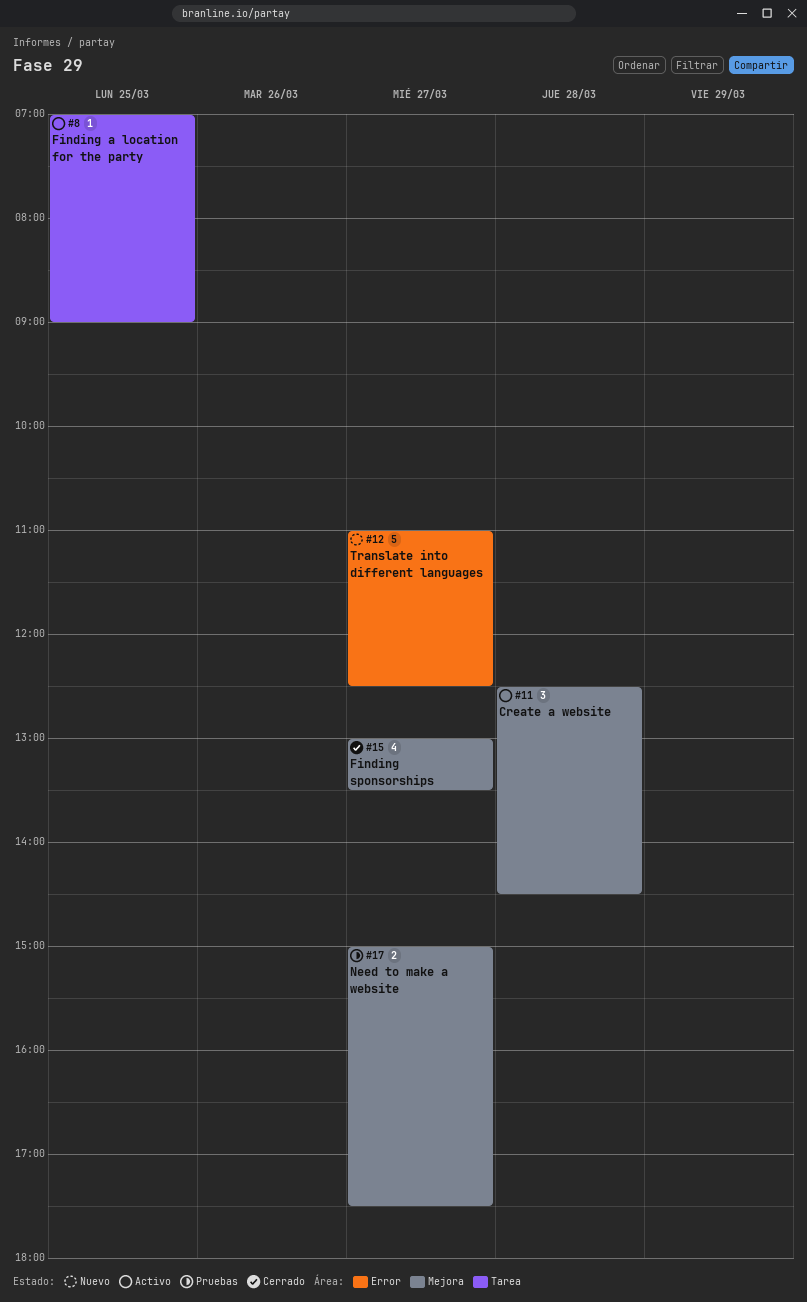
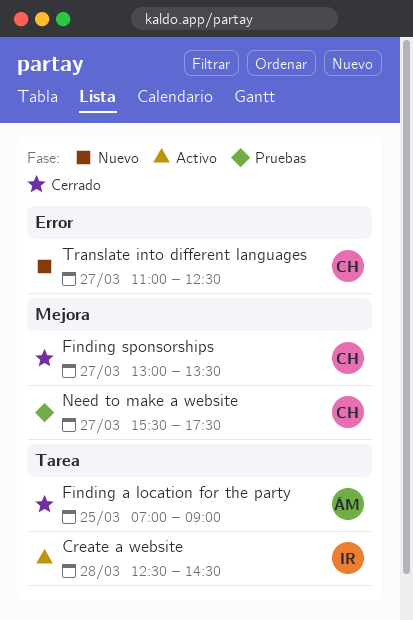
Create a website, label: Mejora -> Tarea
Finding a location for the party, status: Activo -> Cerrado
Need to make a website, begins: 15:00 -> 15:30

